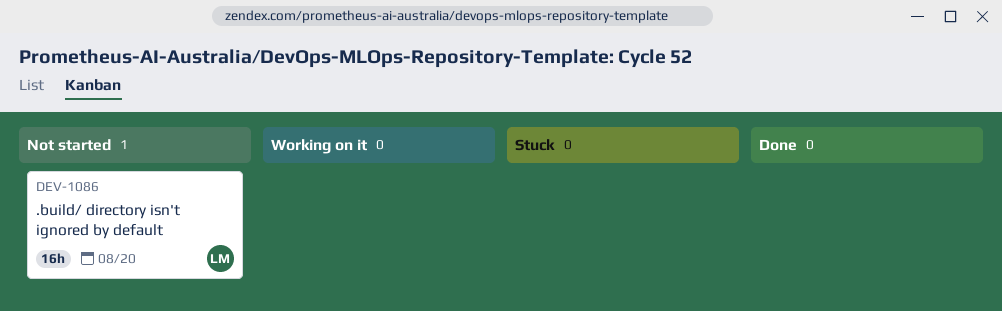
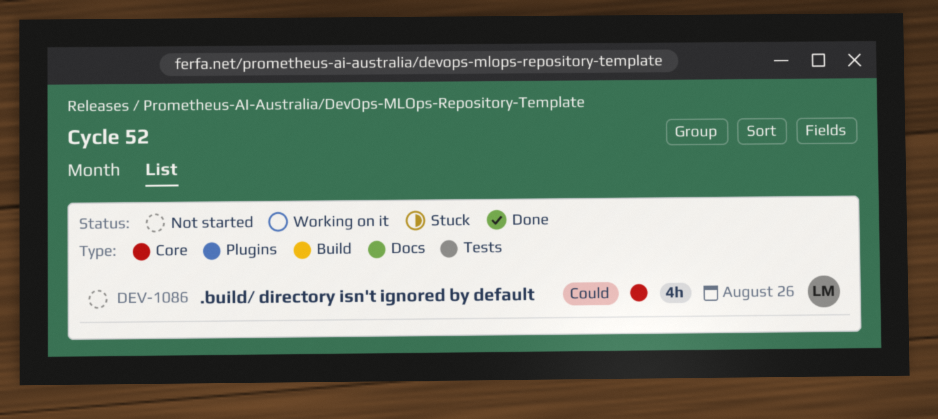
DEV-1086, estimate: 16h -> 4h
DEV-1086, due: Aug 20 -> Aug 26

